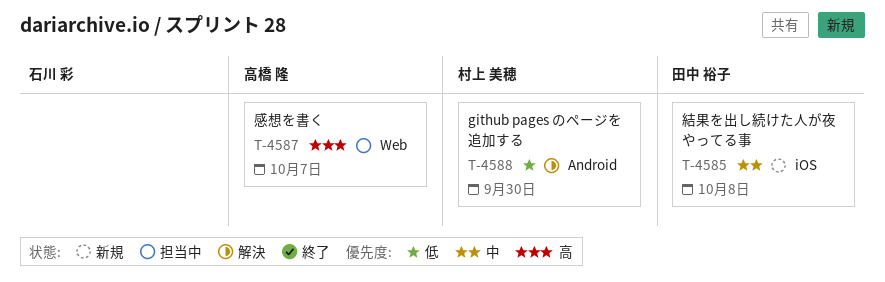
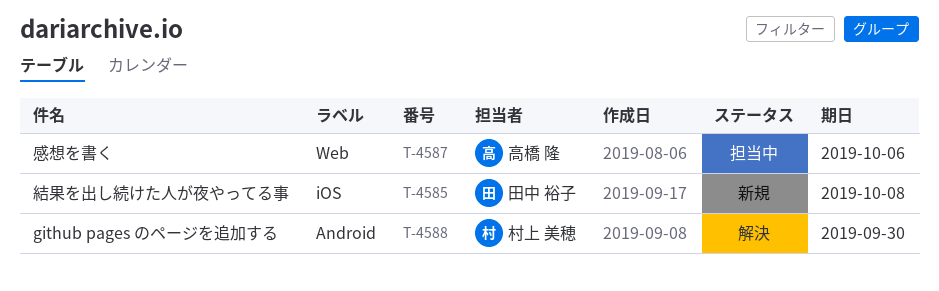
T-4587, due: Oct 7 -> Oct 6

